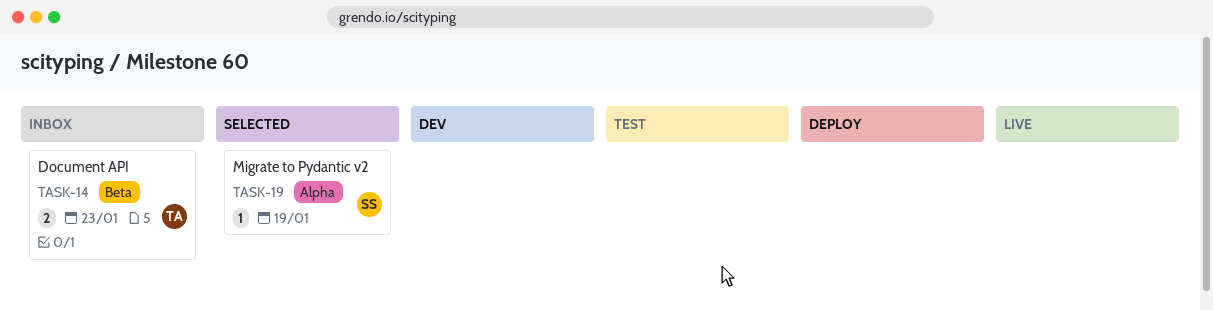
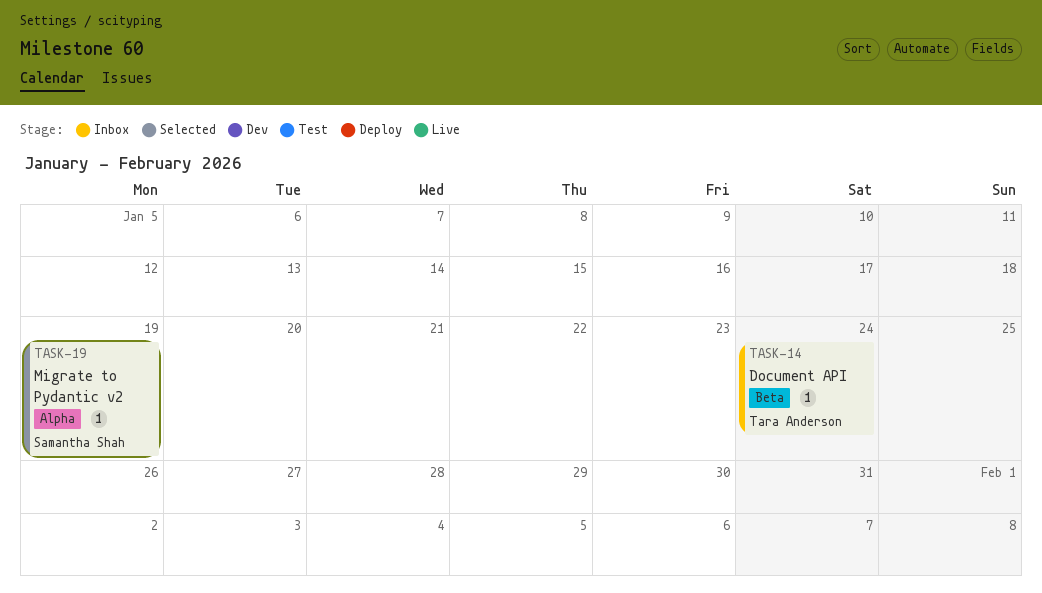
TASK-14, estimate: 2 -> 1
TASK-14, due: Jan 23 -> Jan 24

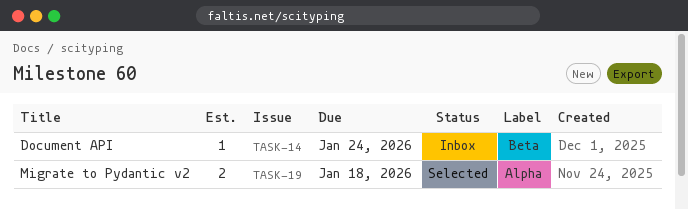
TASK-19, estimate: 1 -> 2
TASK-19, due: Jan 19 -> Jan 18

